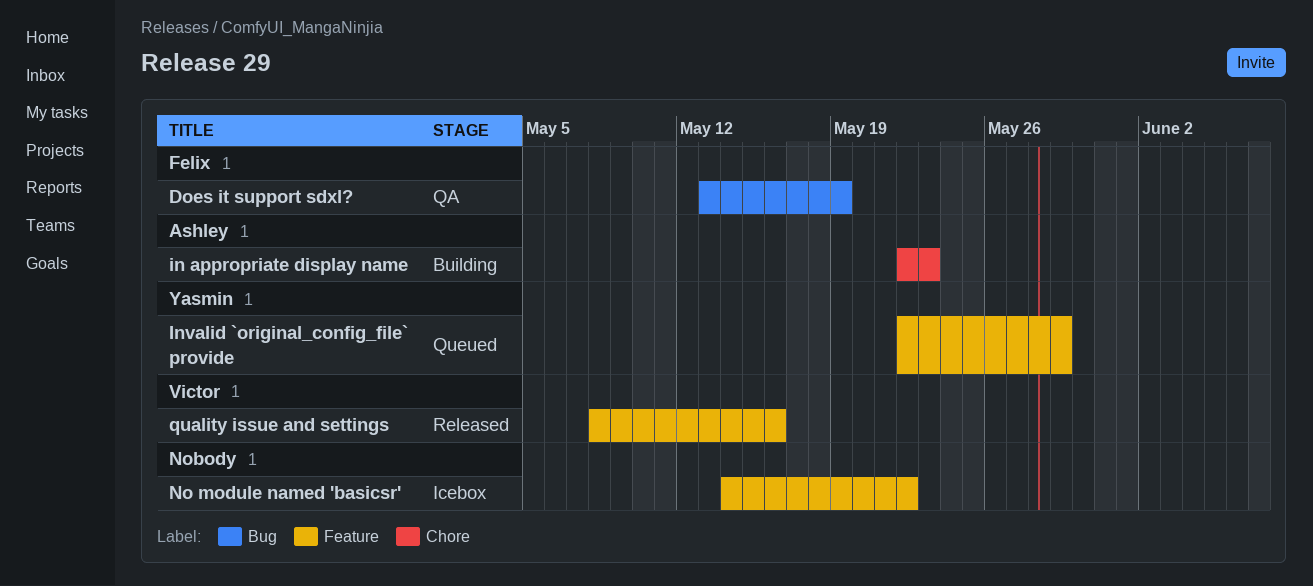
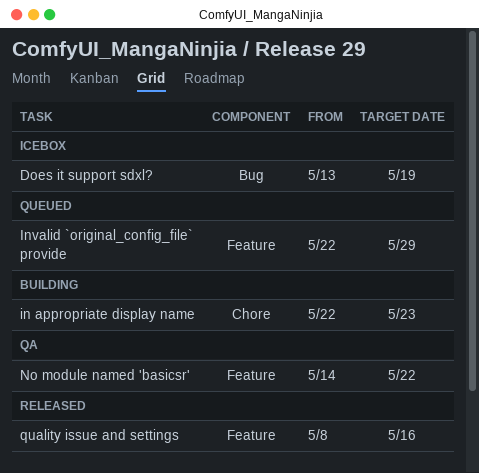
Does it support sdxl?, status: QA -> Icebox
No module named 'basicsr', status: Icebox -> QA

